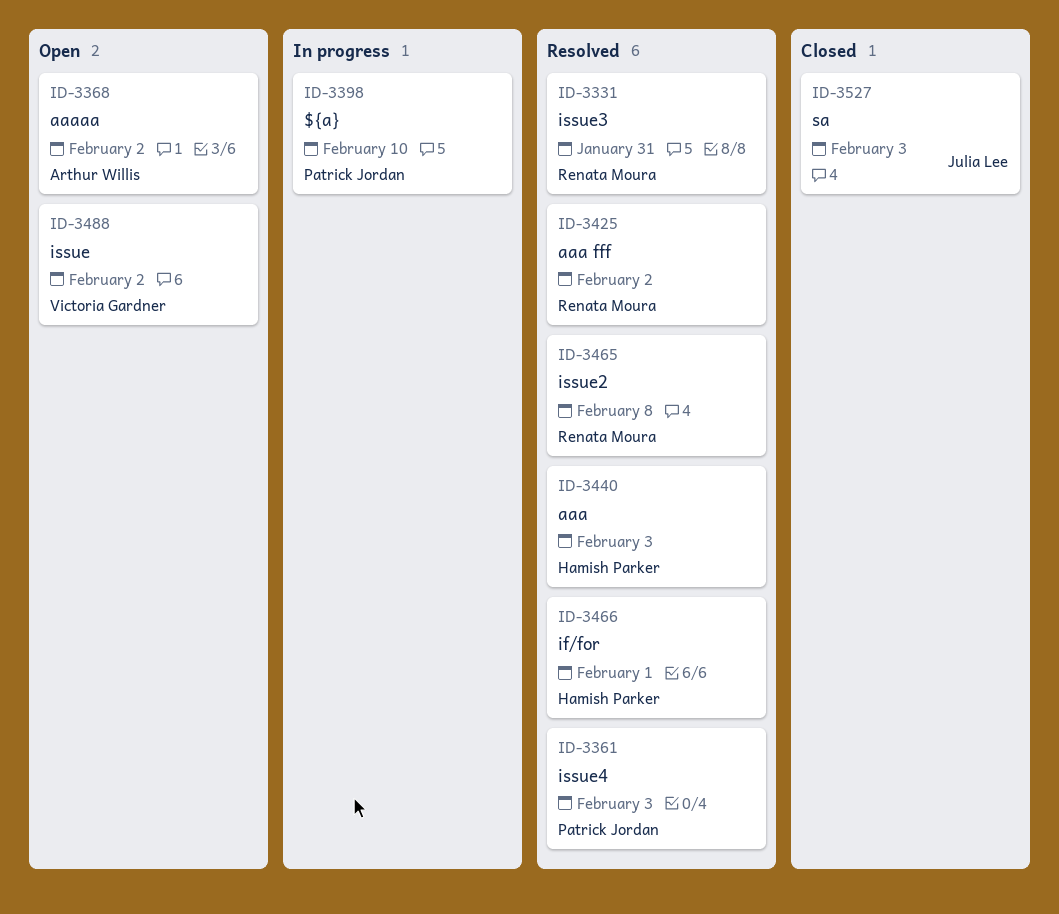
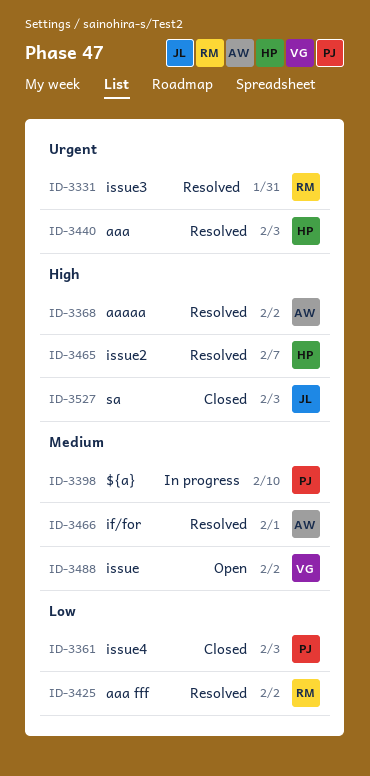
ID-3361, status: Resolved -> Closed
ID-3368, status: Open -> Resolved
ID-3465, owner: Renata Moura -> Hamish Parker
ID-3465, due: Feb 8 -> Feb 7
ID-3466, owner: Hamish Parker -> Arthur Willis

